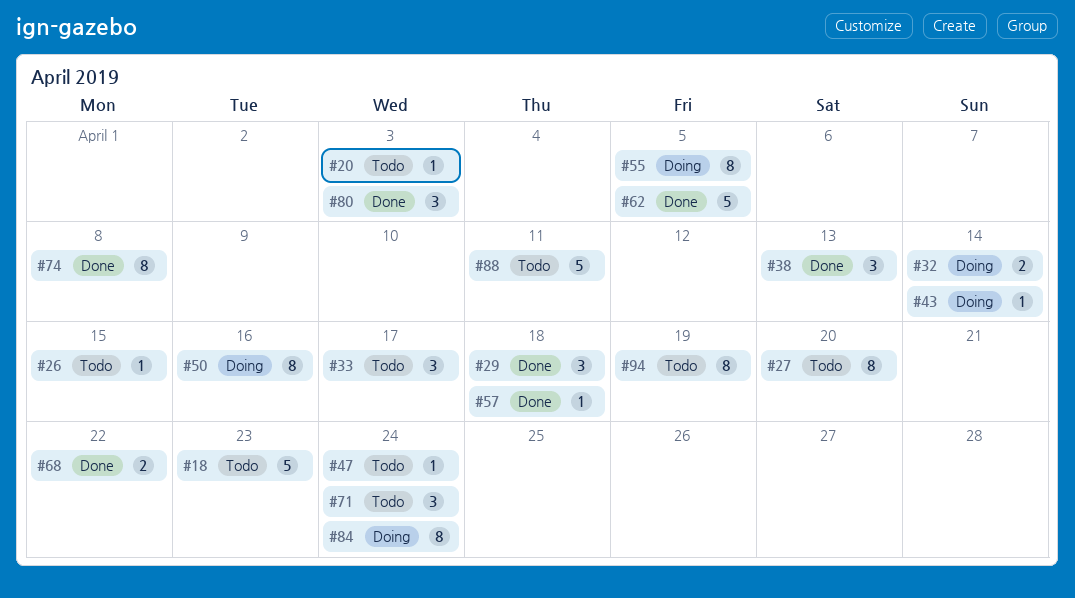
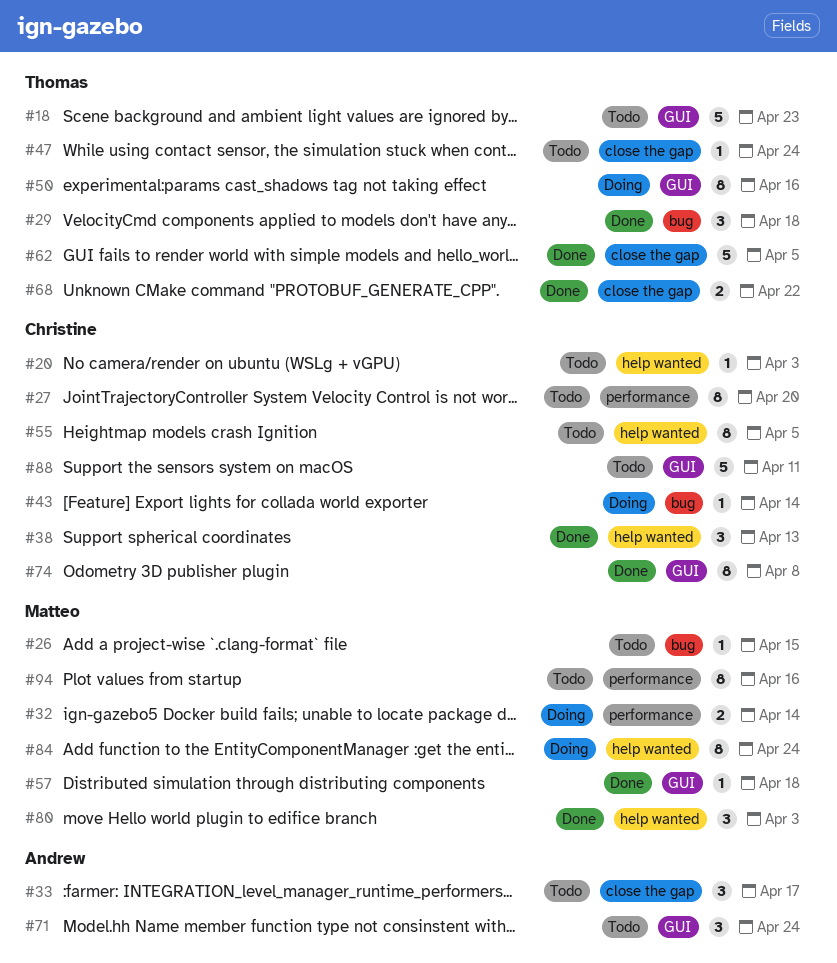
#55, status: Doing -> Todo
#94, due: Apr 19 -> Apr 16

